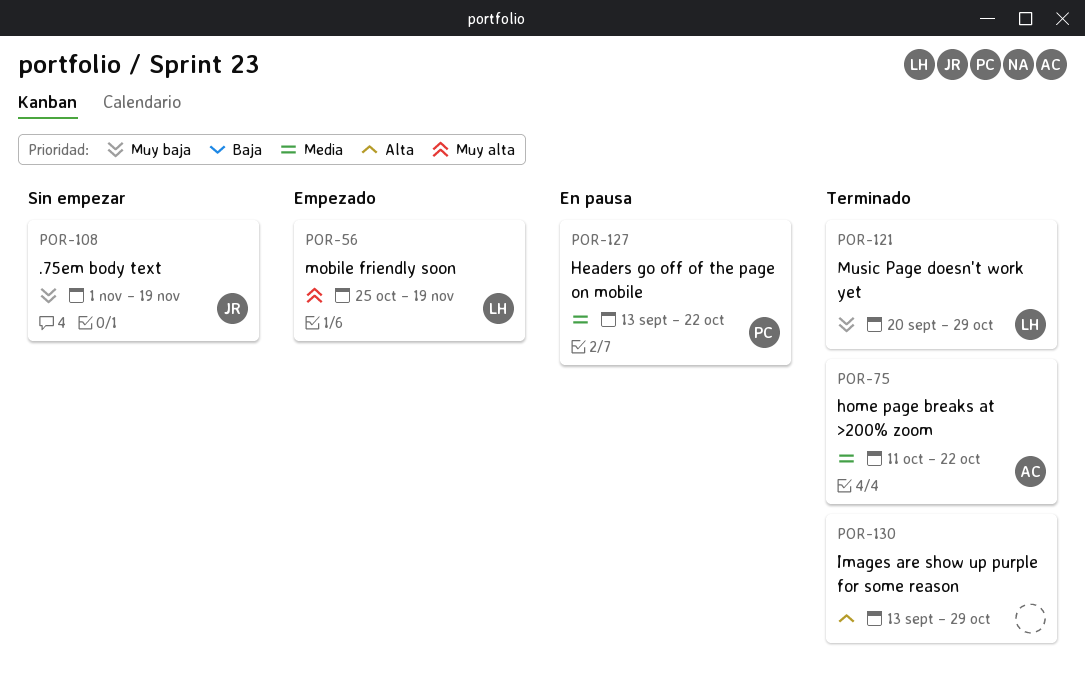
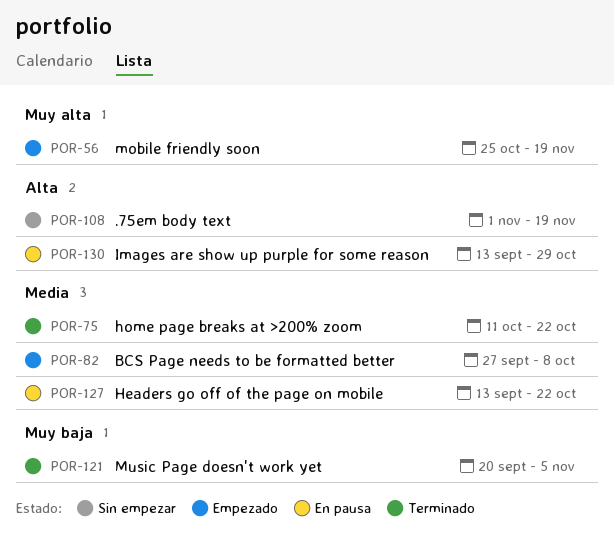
POR-82: none -> present
POR-108, priority: Muy baja -> Alta
POR-121, due: Oct 29 -> Nov 5
POR-130, status: Terminado -> En pausa

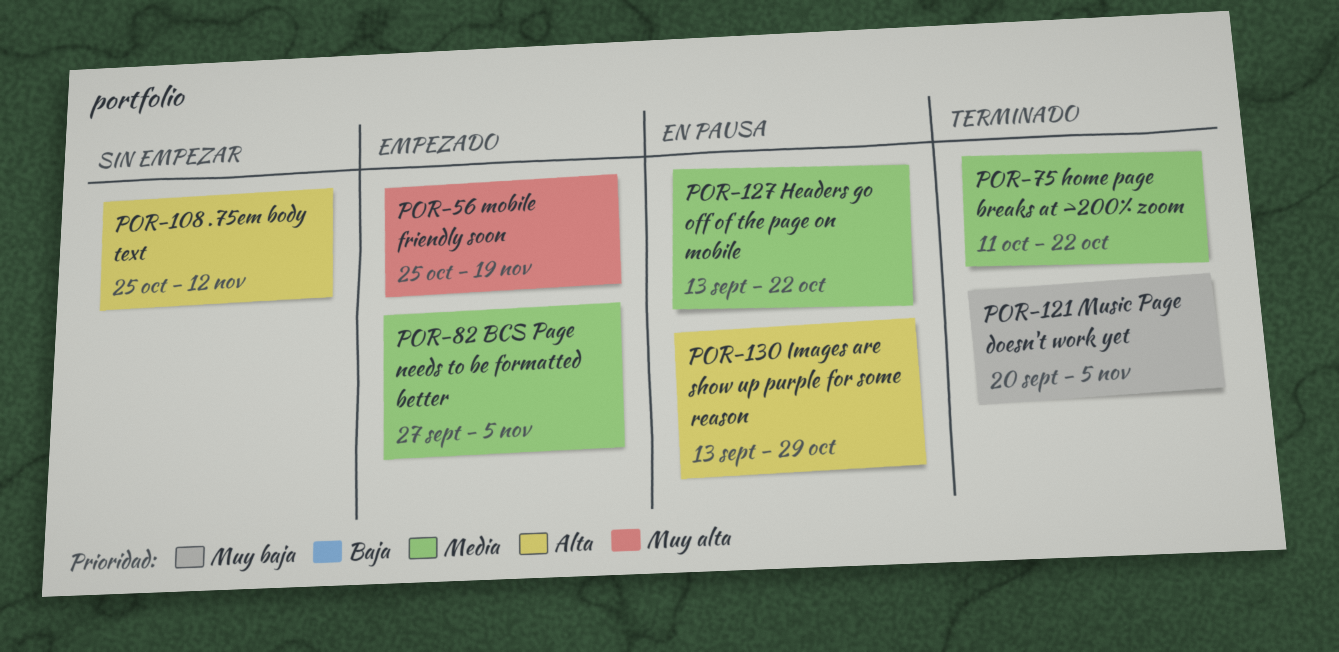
POR-82, due: Oct 8 -> Nov 5
POR-108, start: Nov 1 -> Oct 25
POR-108, due: Nov 19 -> Nov 12

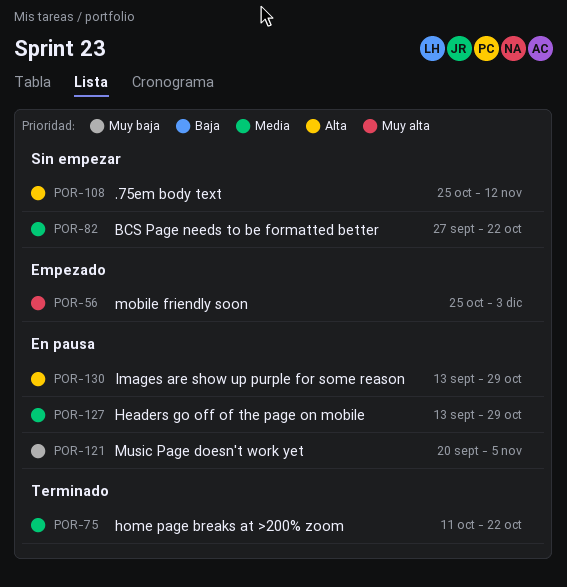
POR-56, due: Nov 19 -> Dec 3
POR-82, status: Empezado -> Sin empezar
POR-82, due: Nov 5 -> Oct 22
POR-121, status: Terminado -> En pausa
POR-127, due: Oct 22 -> Oct 29

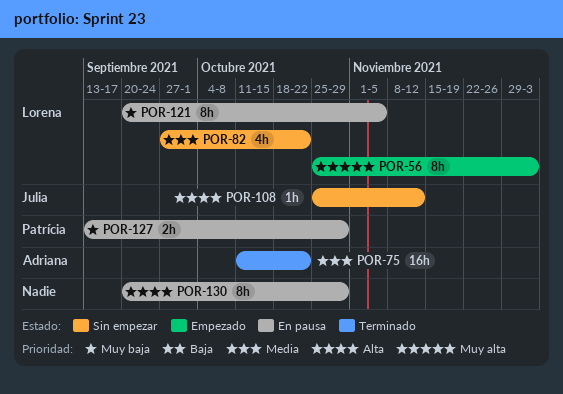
POR-127, priority: Media -> Muy baja
POR-130, start: Sep 13 -> Sep 20

